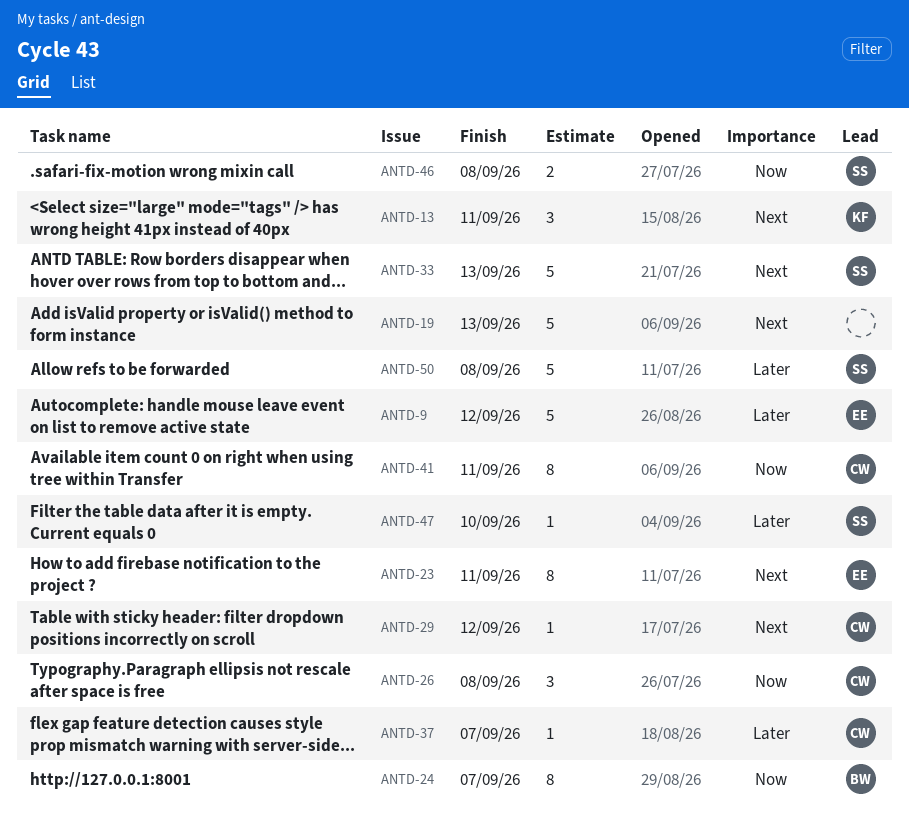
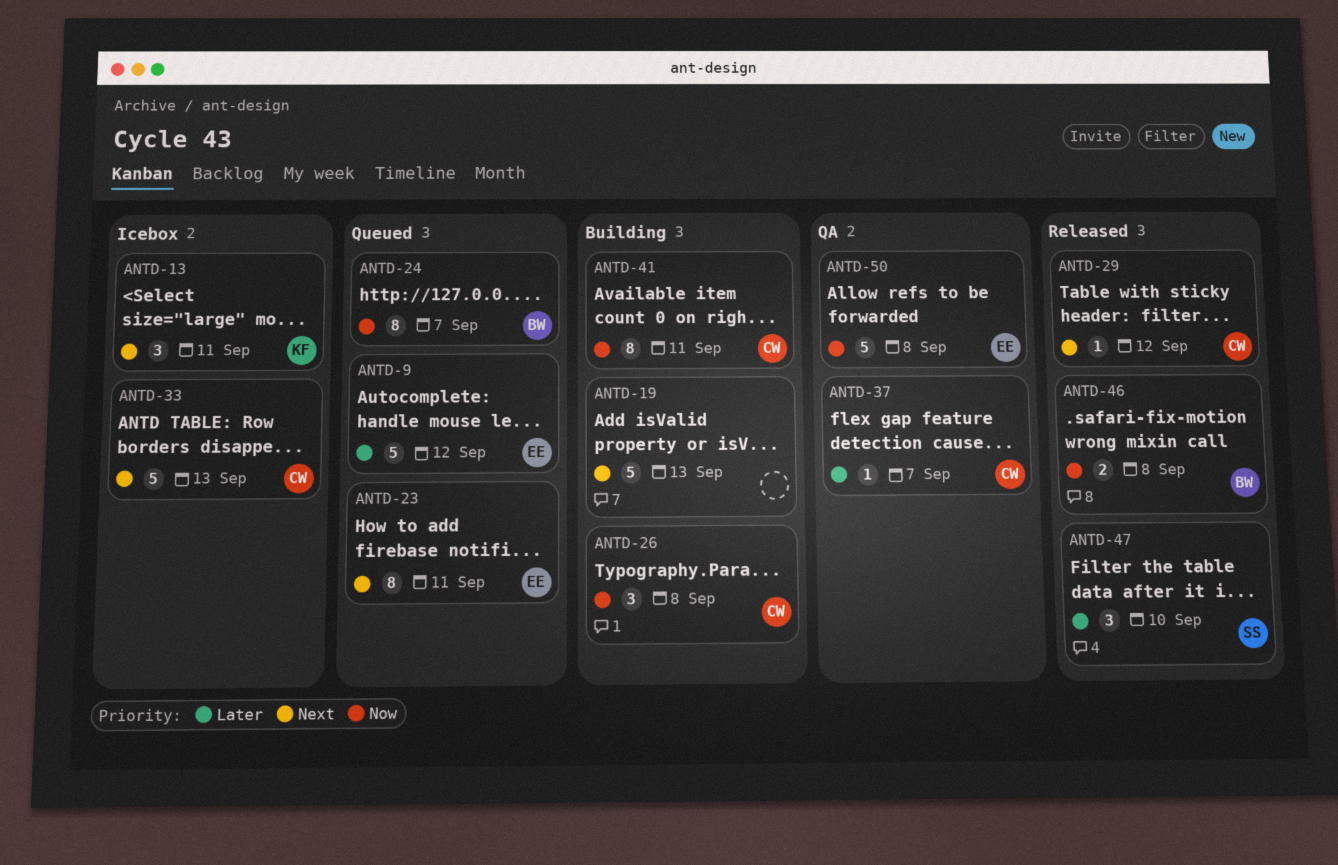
ANTD-33, owner: SS -> CW
ANTD-46, owner: SS -> BW
ANTD-47, estimate: 1 -> 3
ANTD-50, owner: SS -> EE
ANTD-50, priority: Later -> Now

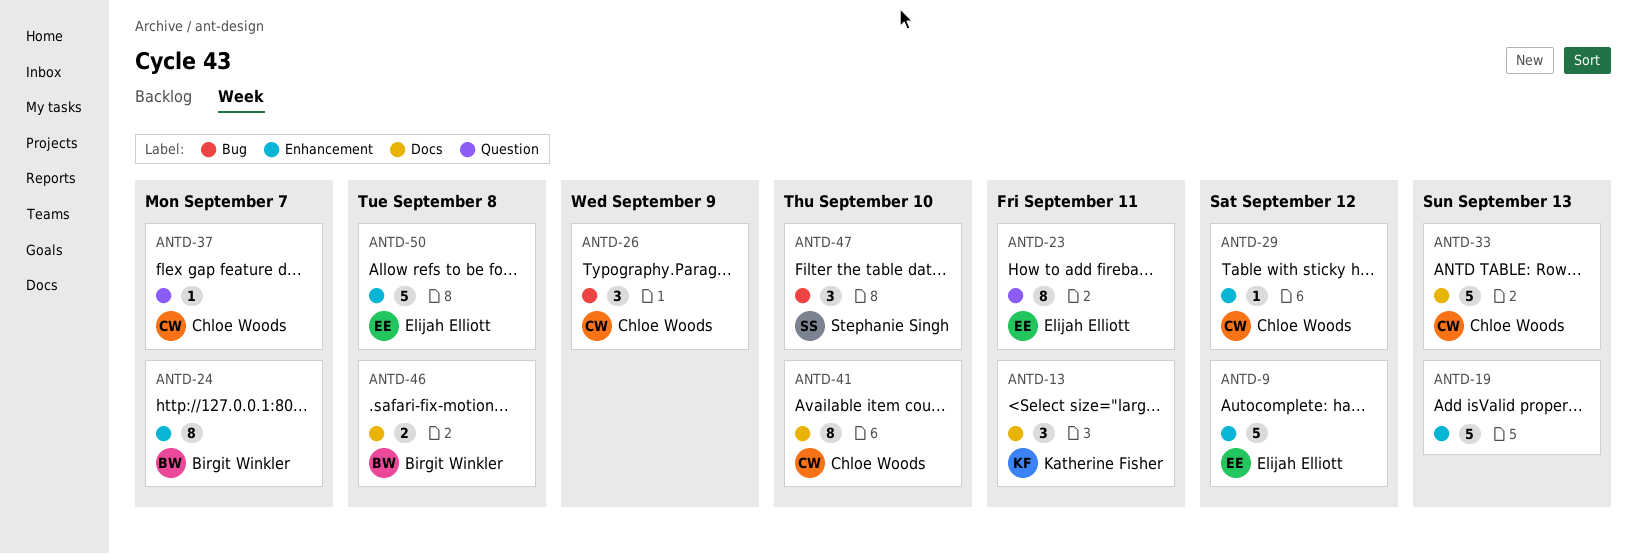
ANTD-26, due: Sep 8 -> Sep 9
ANTD-41, due: Sep 11 -> Sep 10

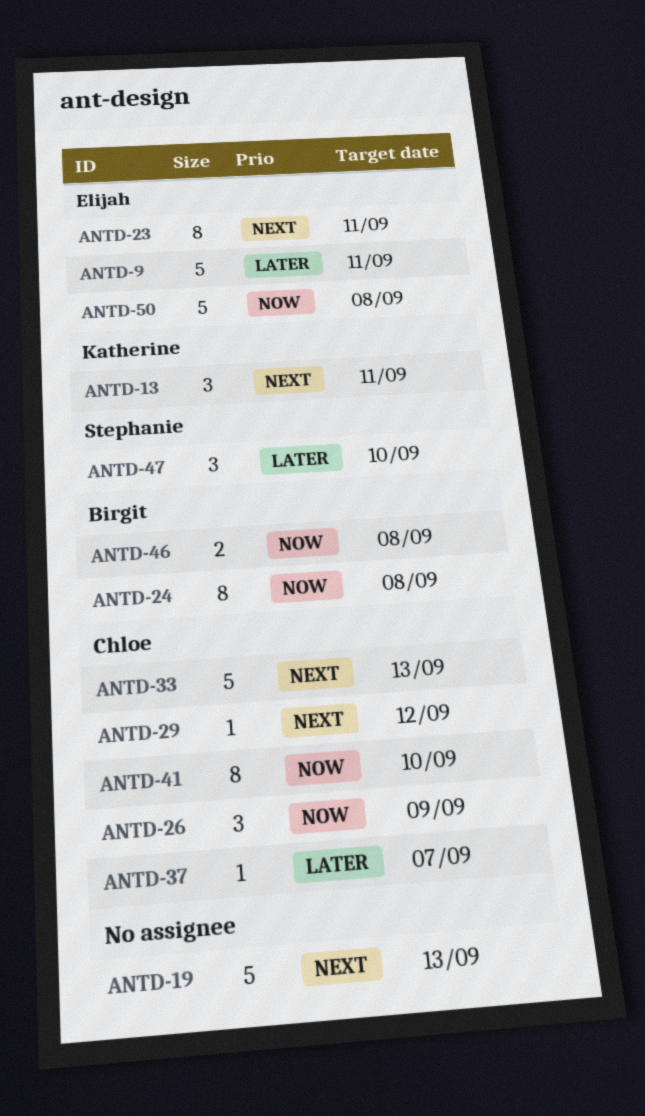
ANTD-9, due: Sep 12 -> Sep 11
ANTD-24, due: Sep 7 -> Sep 8

